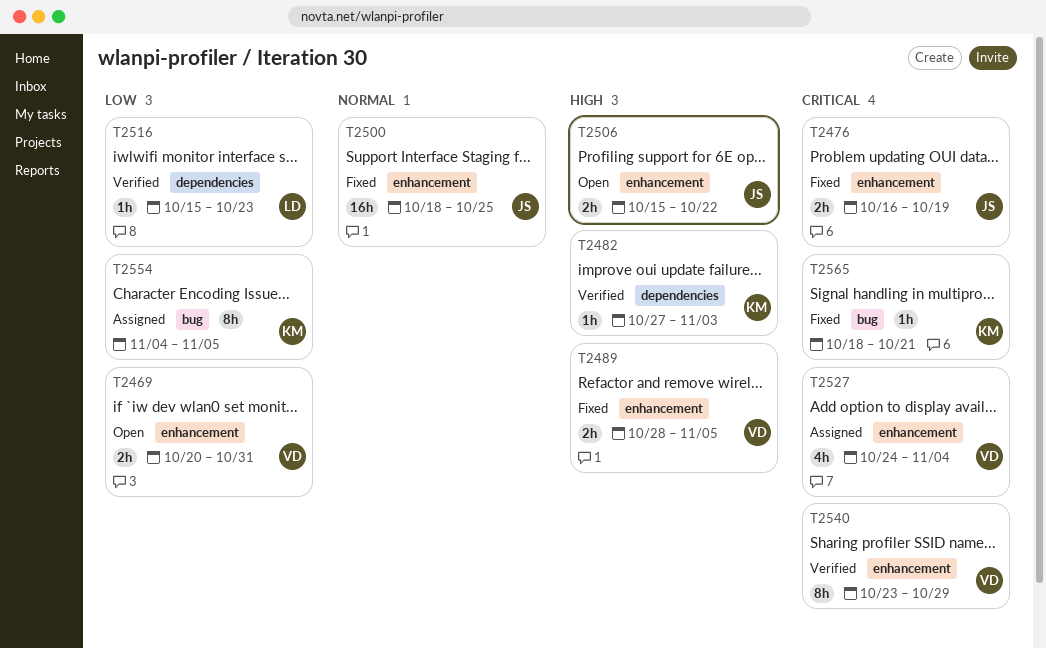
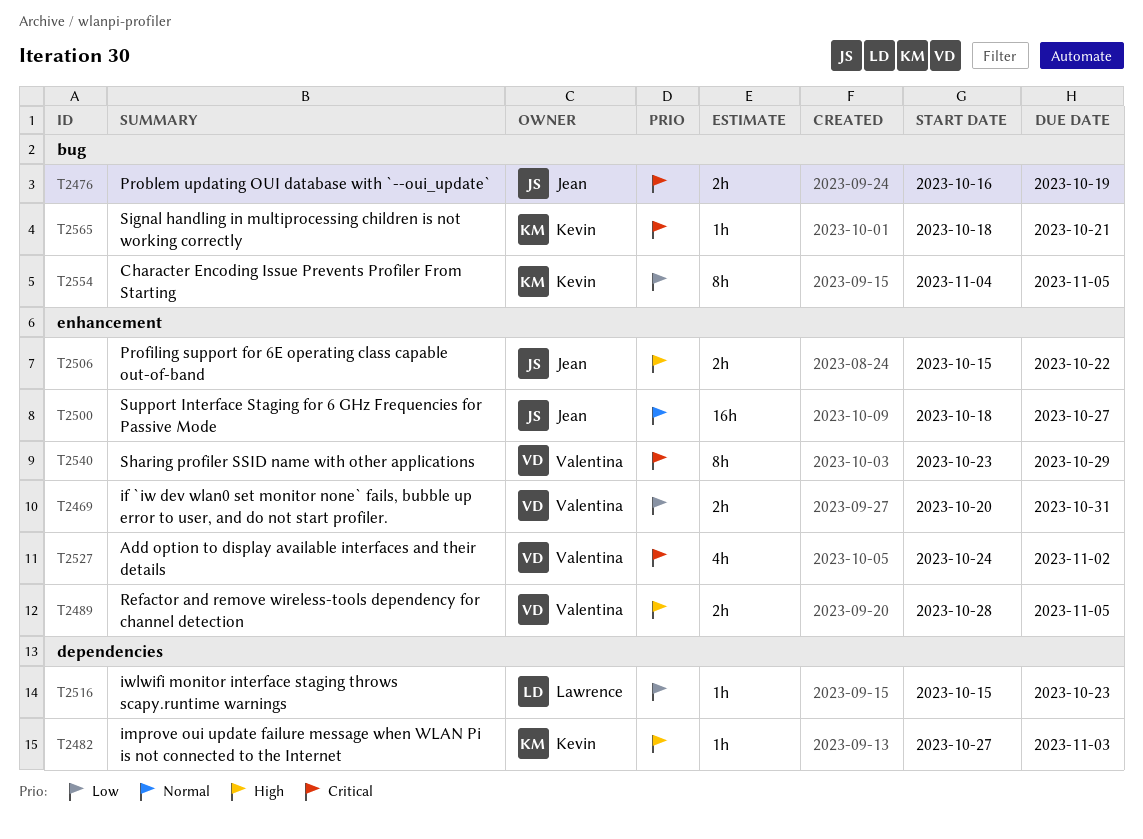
T2476, label: enhancement -> bug
T2500, due: Oct 25 -> Oct 27
T2527, due: Nov 4 -> Nov 2

